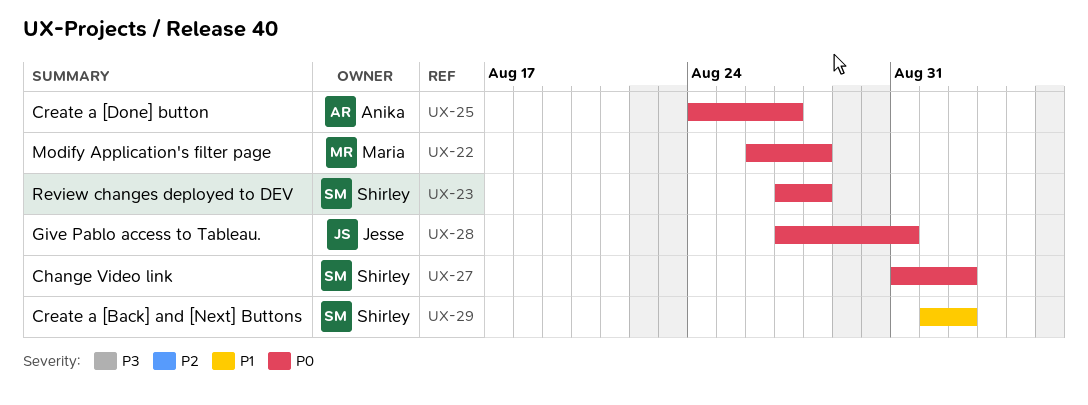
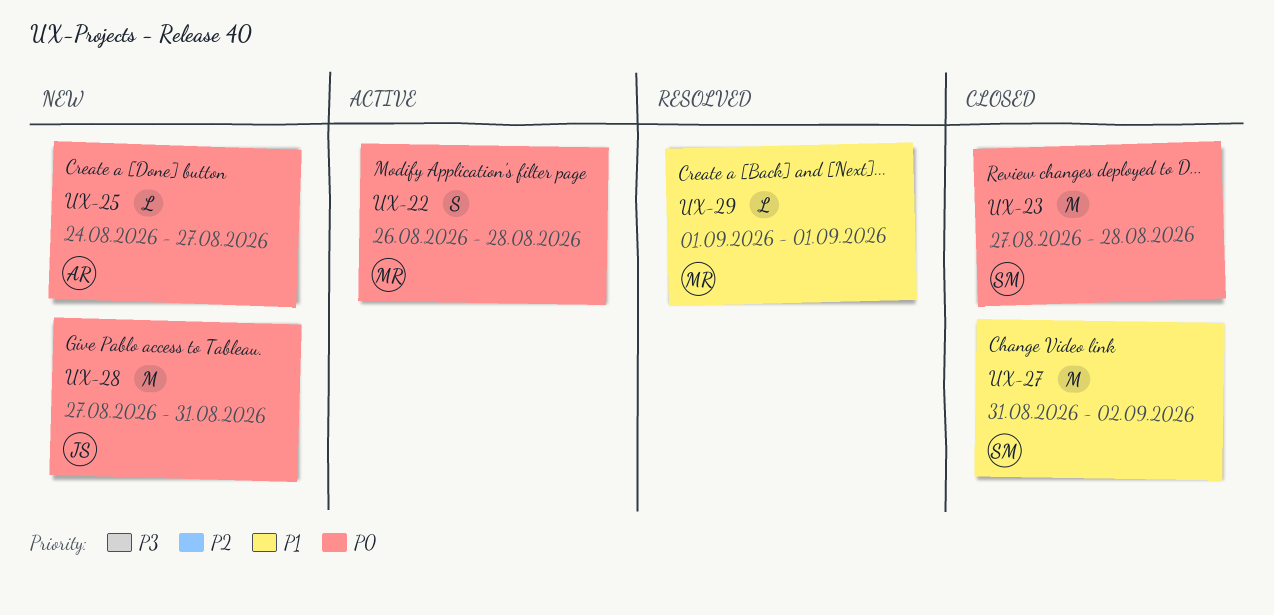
UX-27, priority: P0 -> P1
UX-29, owner: Shirley -> Maria
UX-29, due: Sep 2 -> Sep 1

